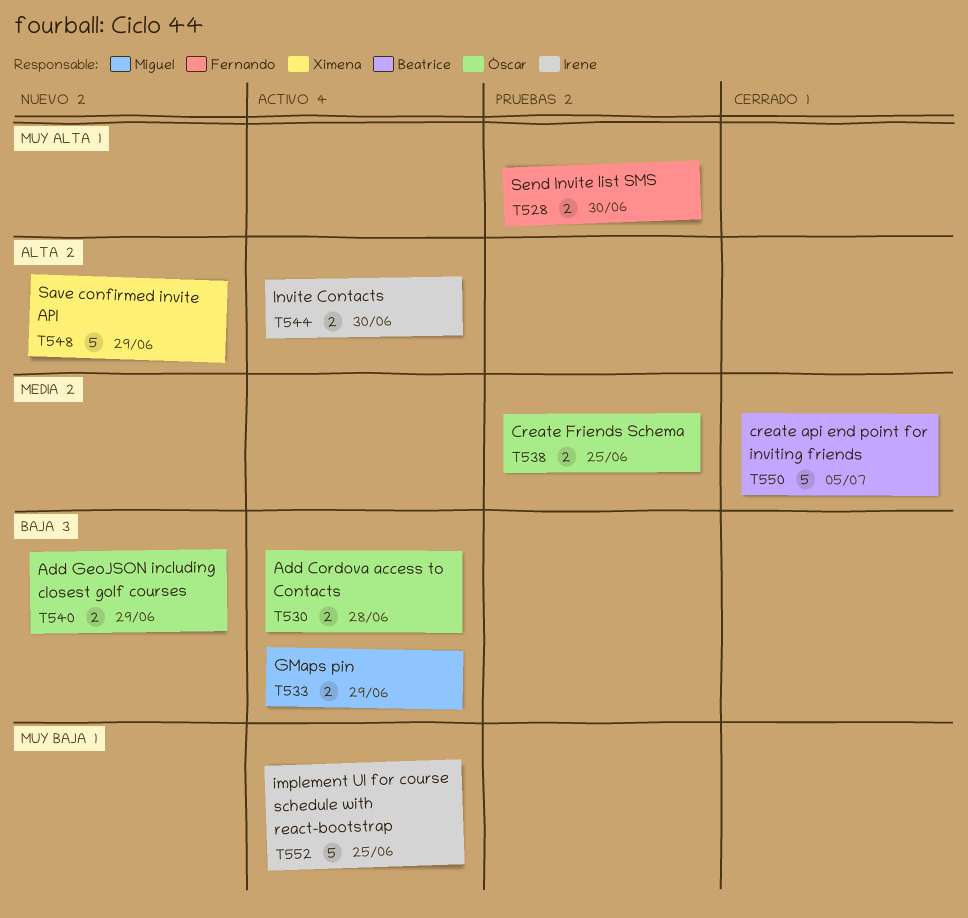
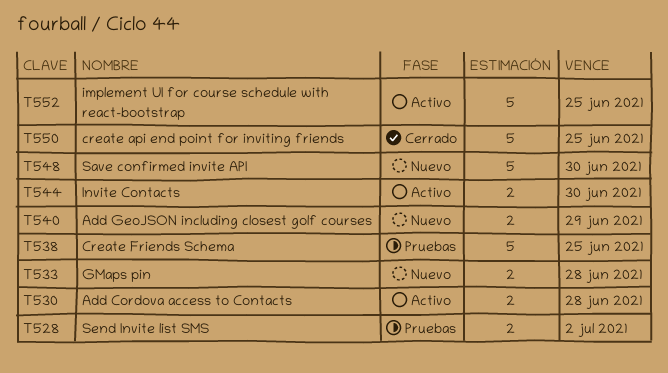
T528, due: Jun 30 -> Jul 2
T533, status: Activo -> Nuevo
T533, due: Jun 29 -> Jun 28
T538, estimate: 2 -> 5
T548, due: Jun 29 -> Jun 30
T550, due: Jul 5 -> Jun 25

